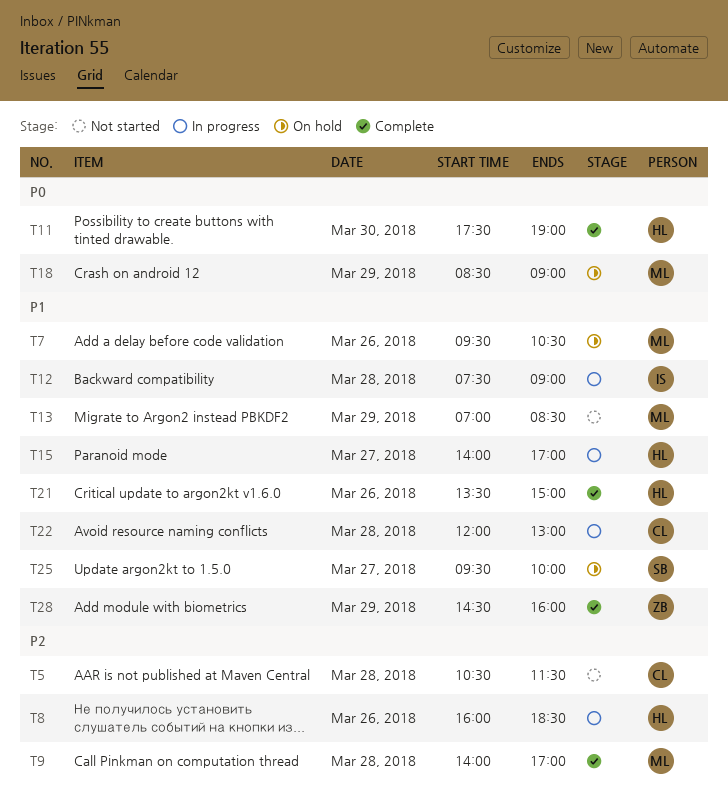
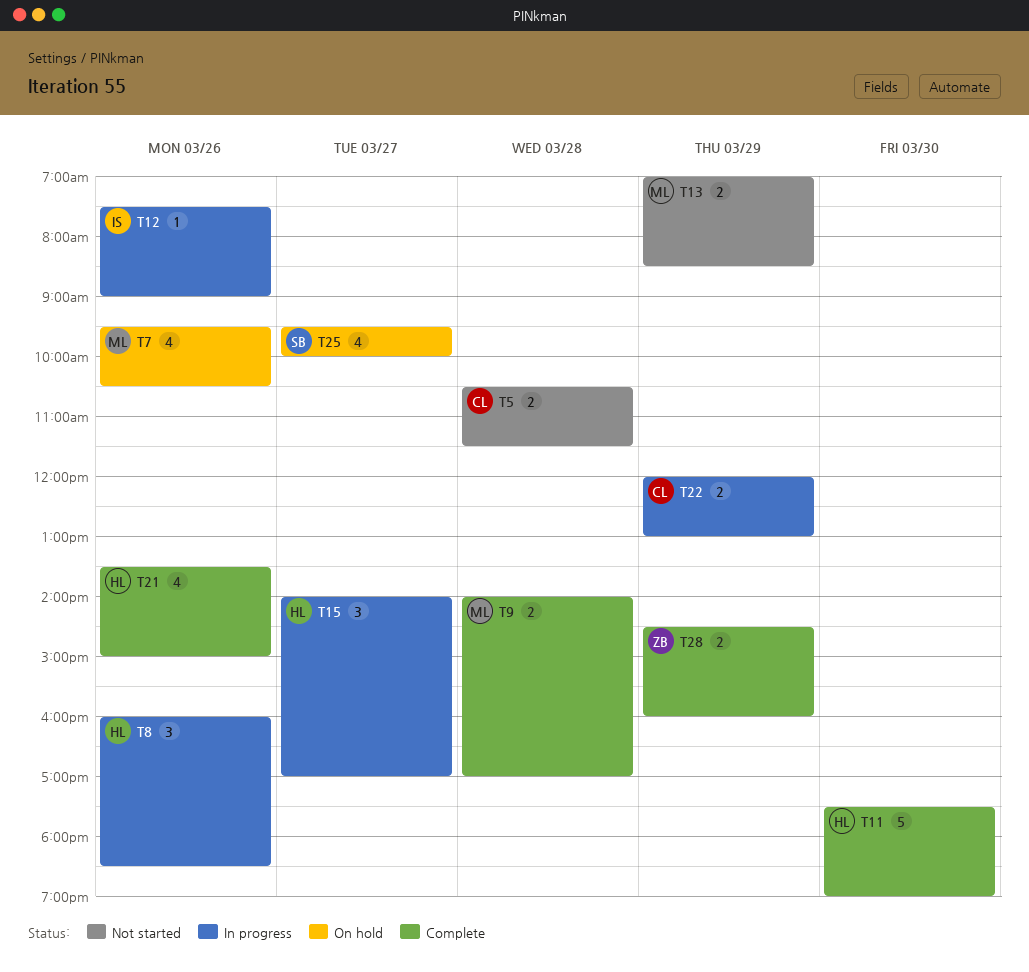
T12, day: Mar 28 -> Mar 26
T18: present -> none
T22, day: Mar 28 -> Mar 29

